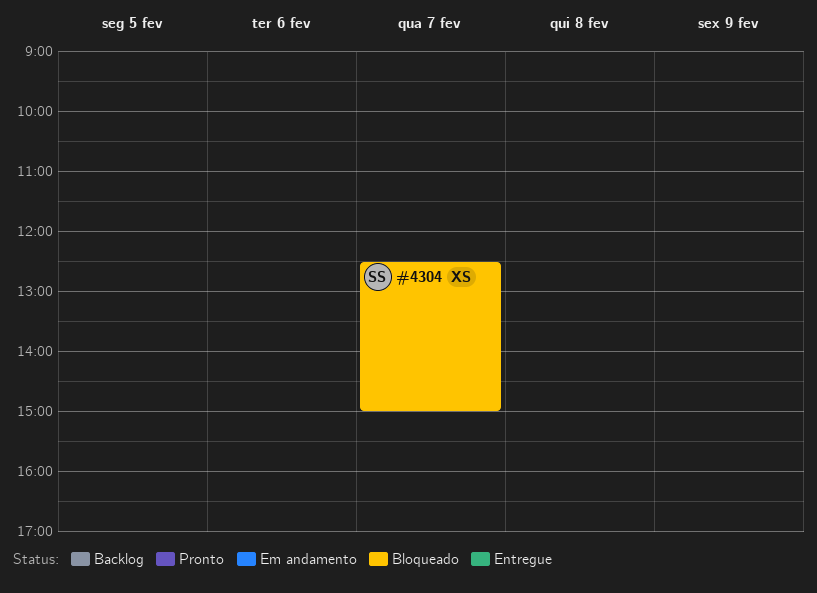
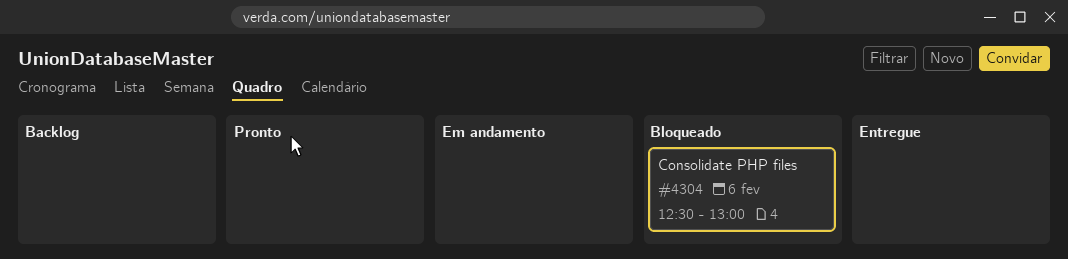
#4304, day: Feb 7 -> Feb 6
#4304, ends: 15:00 -> 13:00

